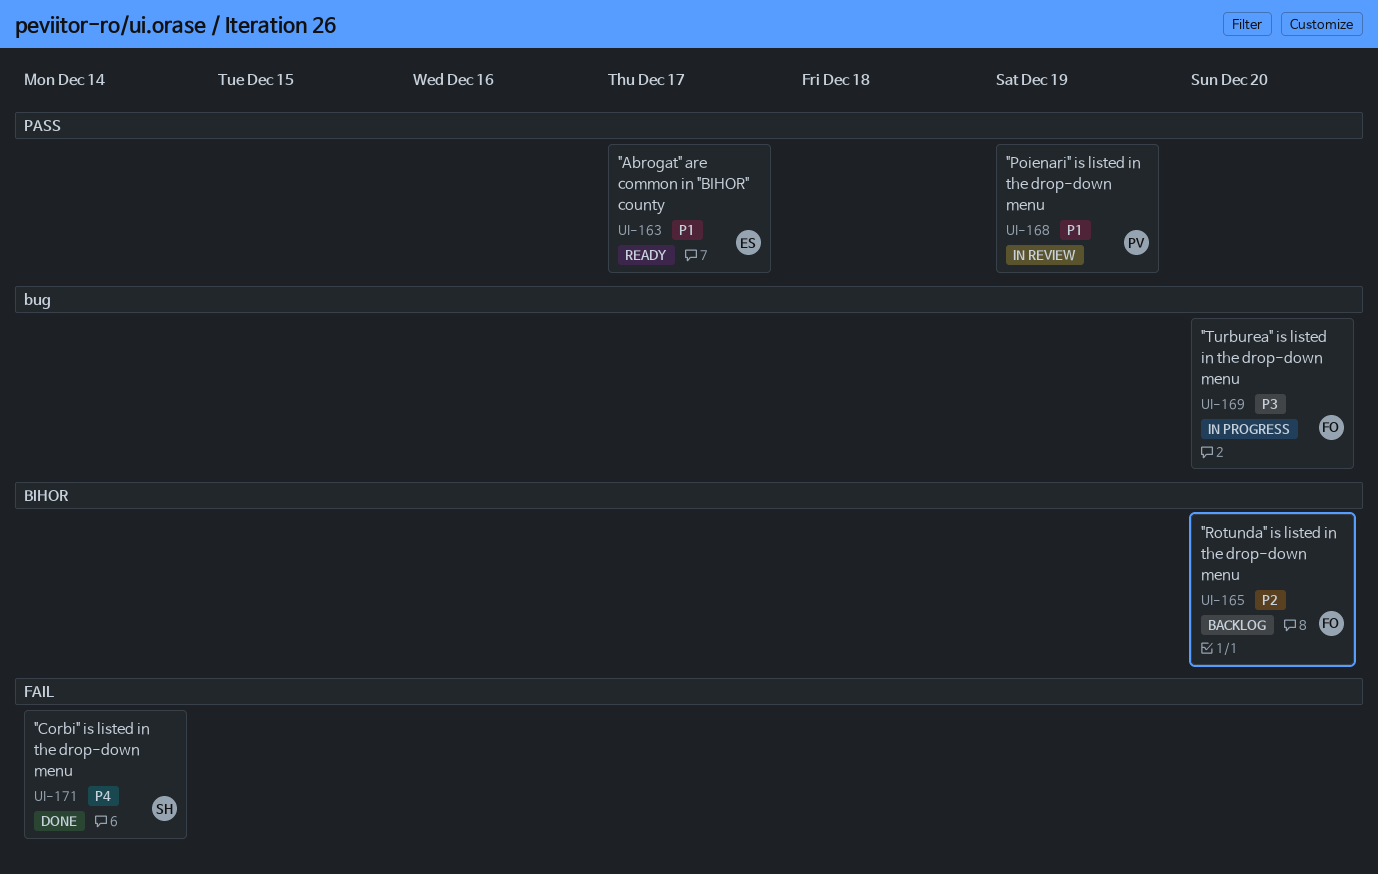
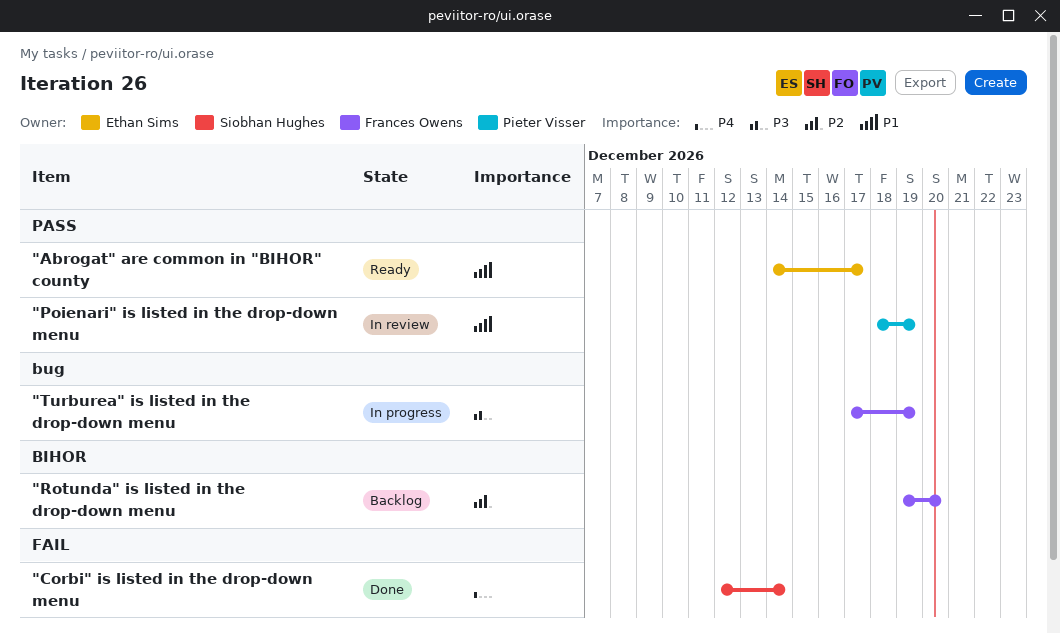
"Turburea" is listed in the drop-down menu, due: Dec 20 -> Dec 19

